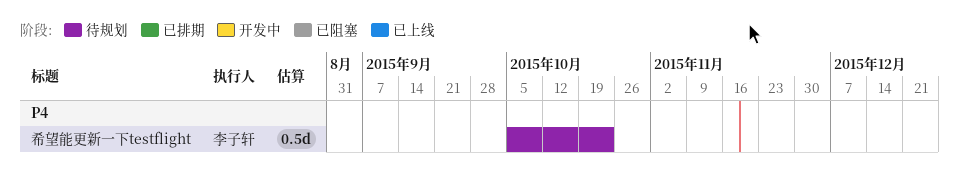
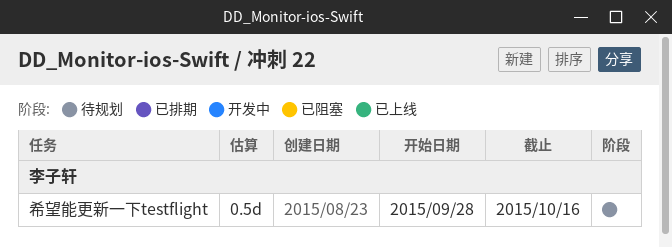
希望能更新一下testflight, start: Oct 5 -> Sep 28
希望能更新一下testflight, due: Oct 23 -> Oct 16

